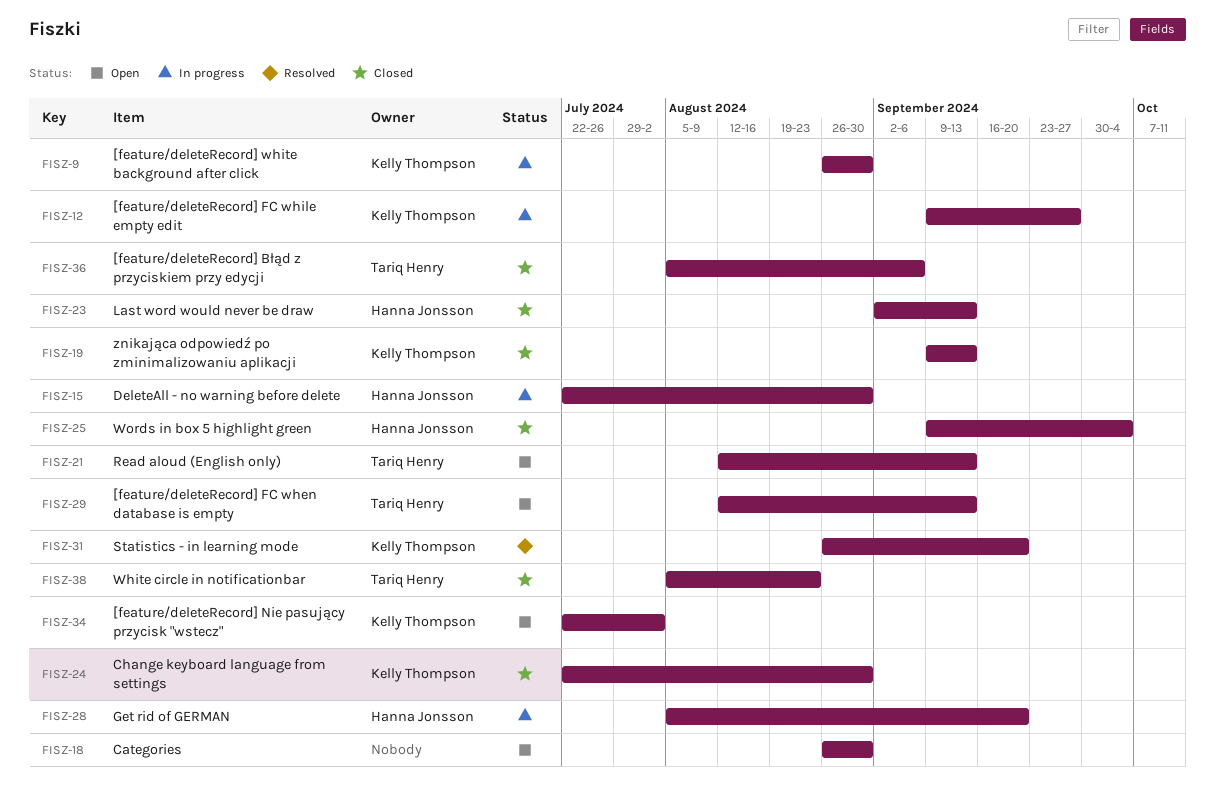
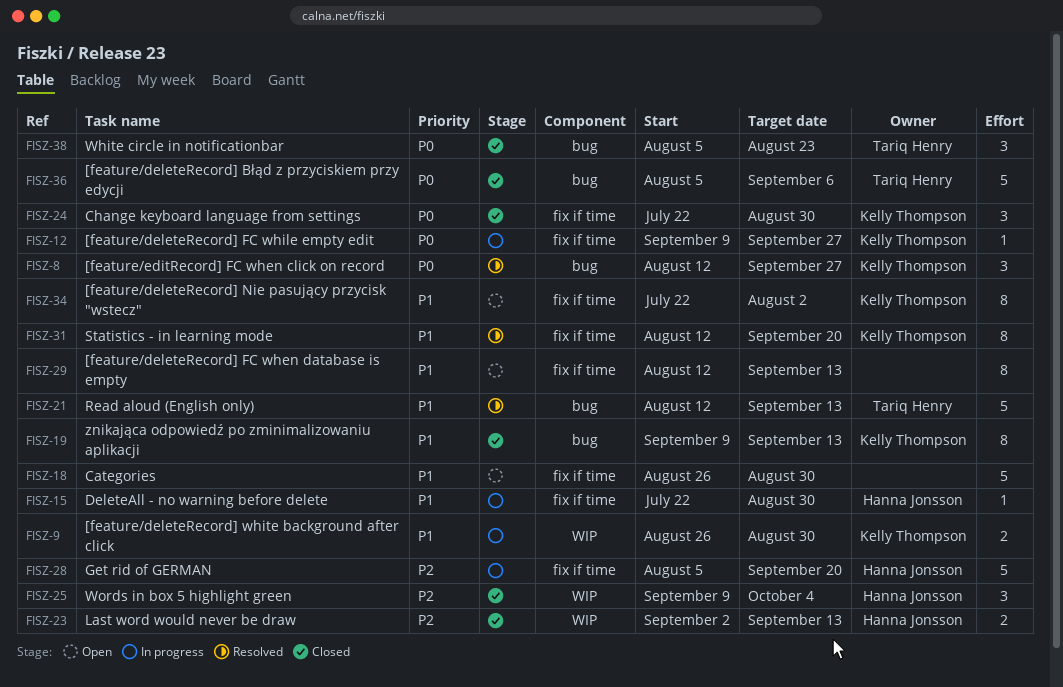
FISZ-8: none -> present
FISZ-21, status: Open -> Resolved
FISZ-29, owner: Tariq Henry -> none
FISZ-31, start: Aug 26 -> Aug 12

